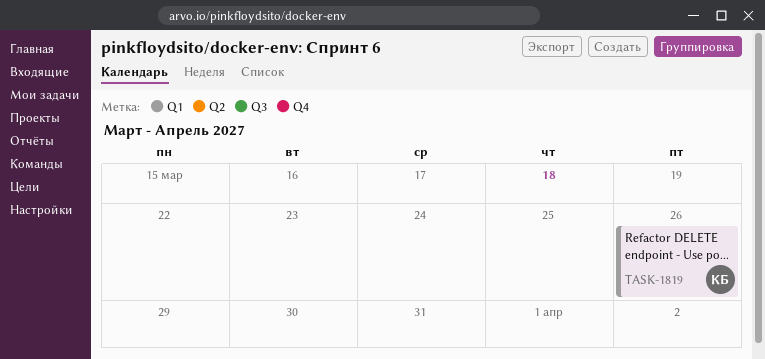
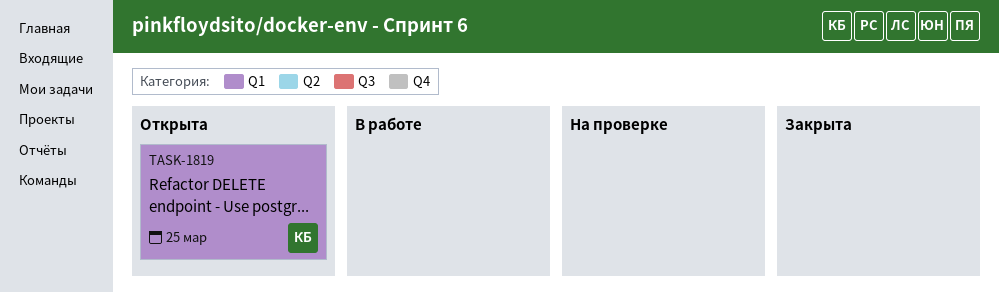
TASK-1819, due: Mar 26 -> Mar 25

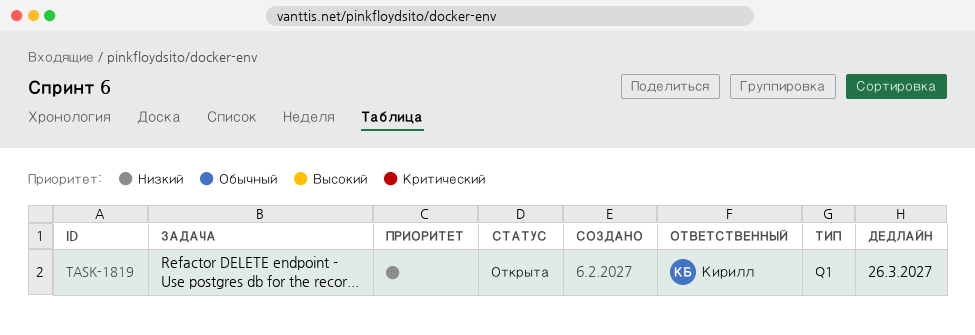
TASK-1819, due: Mar 25 -> Mar 26

